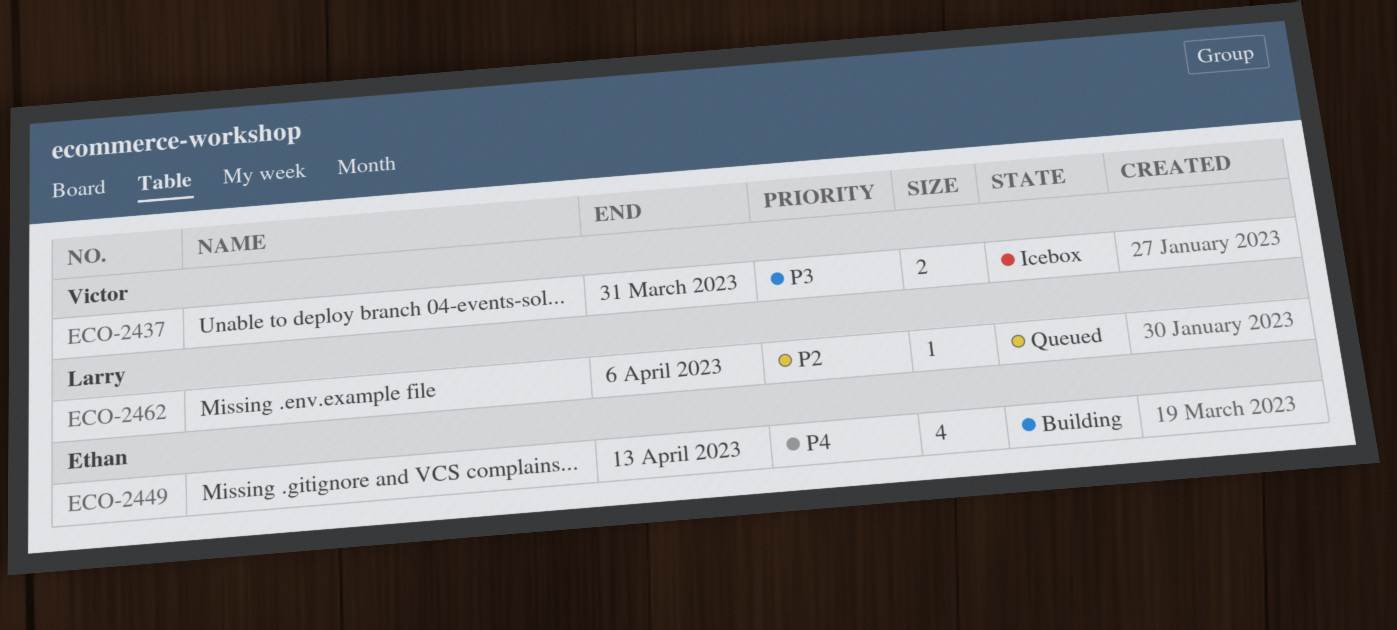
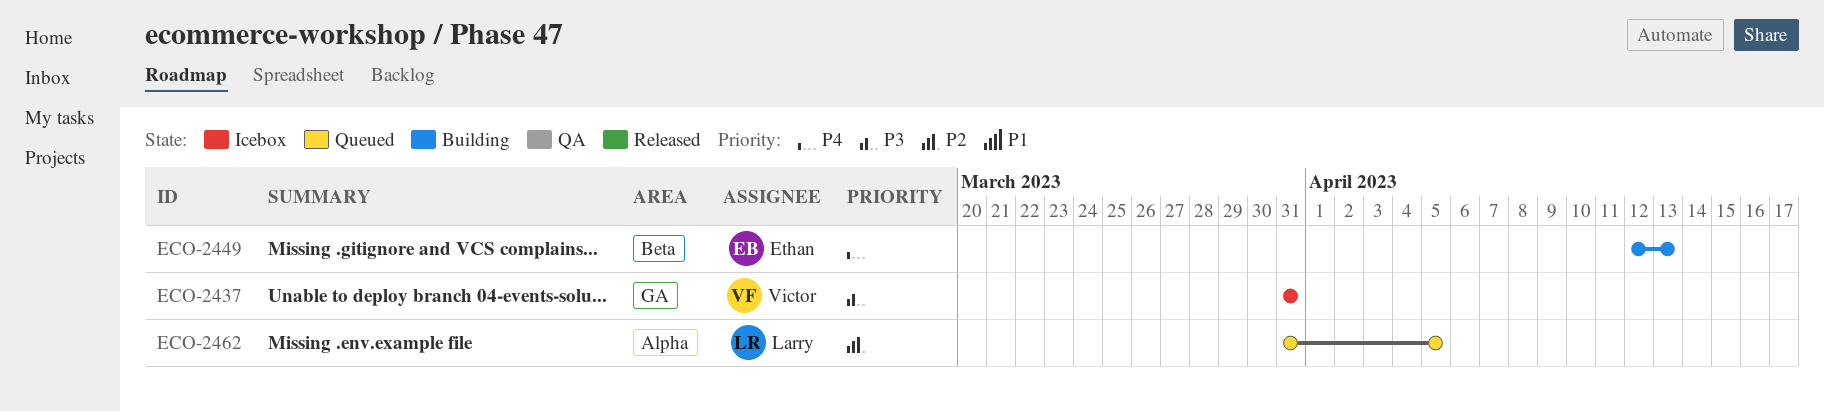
ECO-2462, due: Apr 6 -> Apr 5

